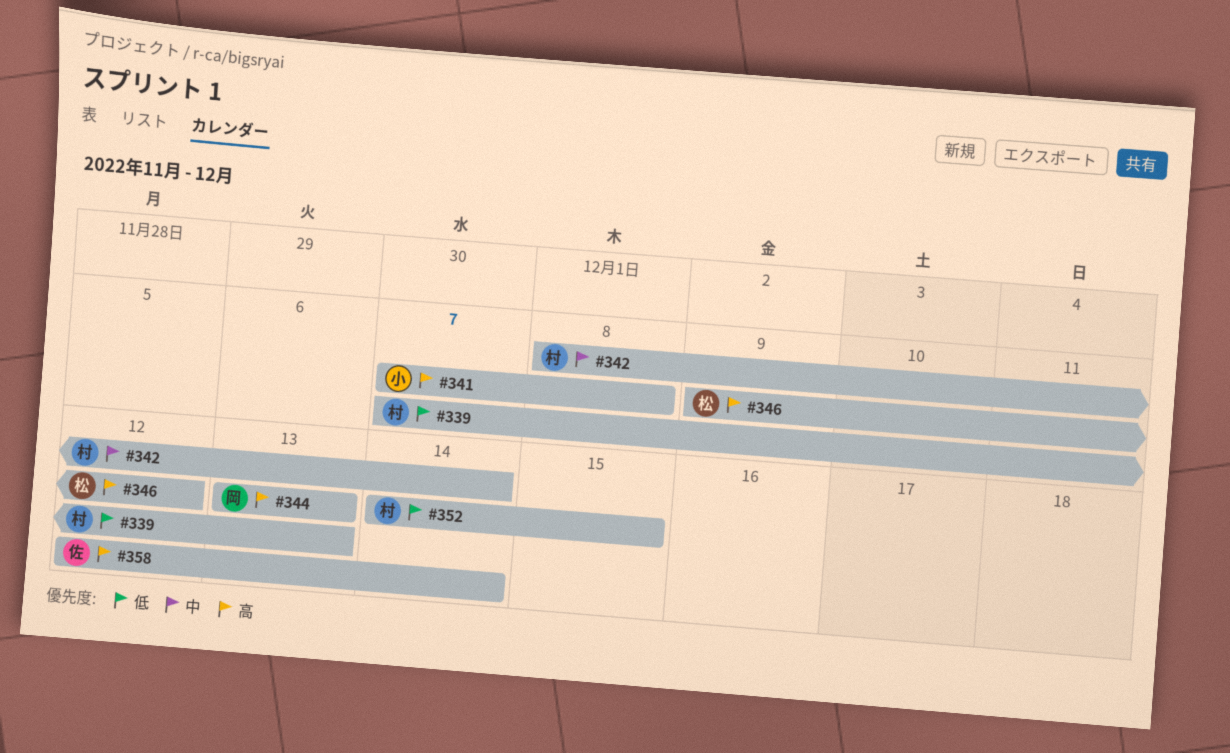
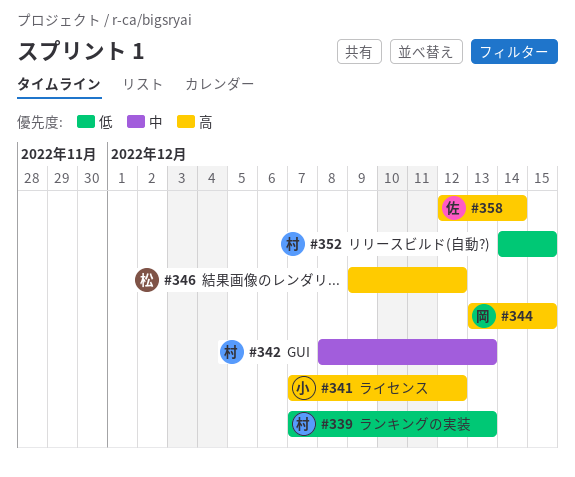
#341, due: Dec 8 -> Dec 12
#342, due: Dec 14 -> Dec 13
#344, due: Dec 13 -> Dec 15

